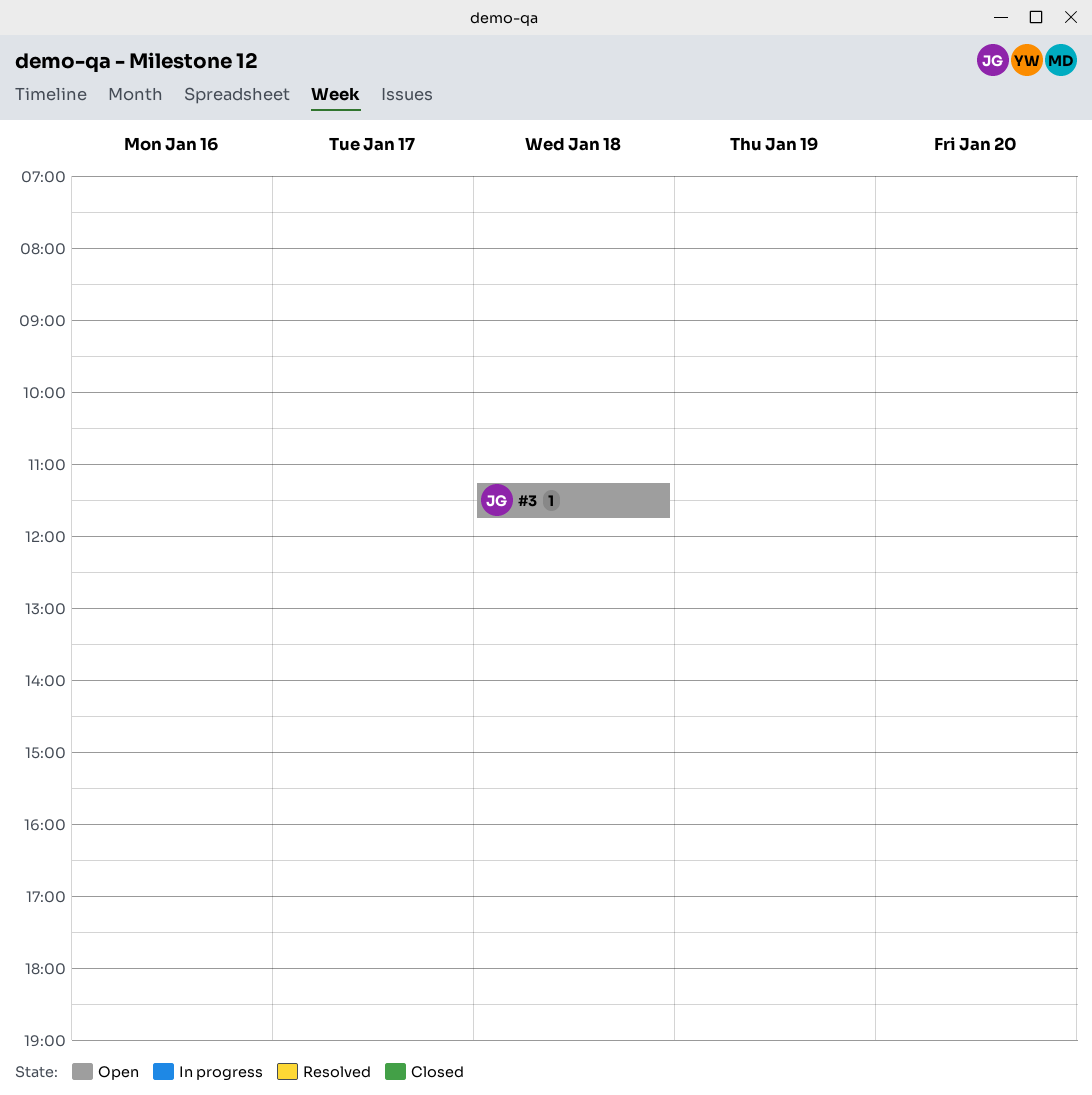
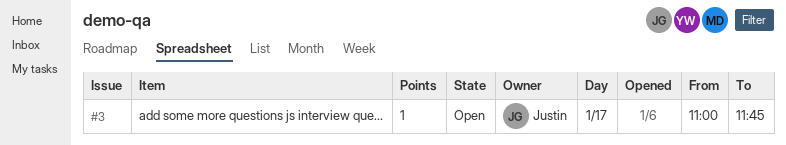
#3, day: Jan 18 -> Jan 17
#3, begins: 11:15 -> 11:00

